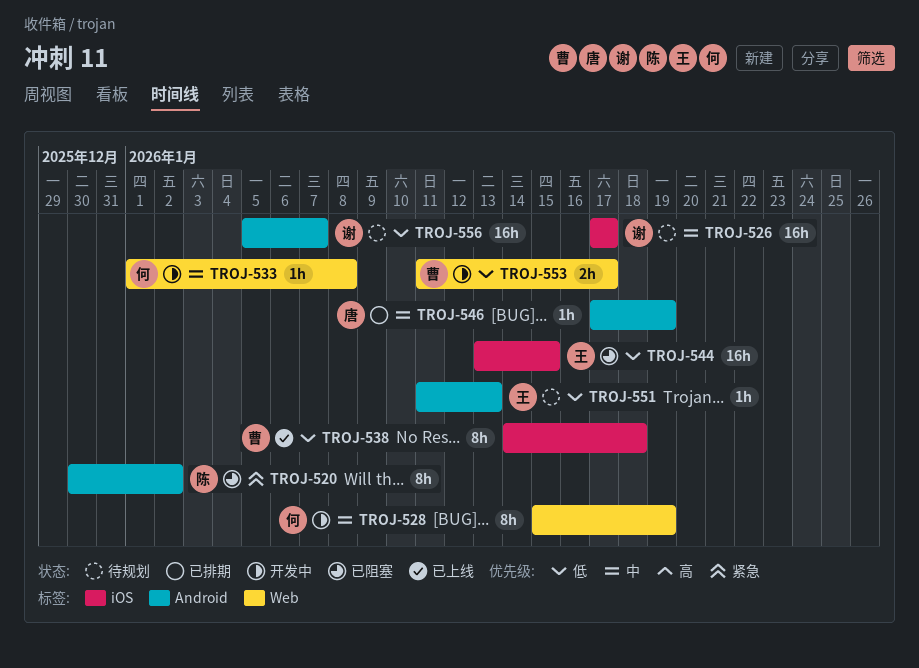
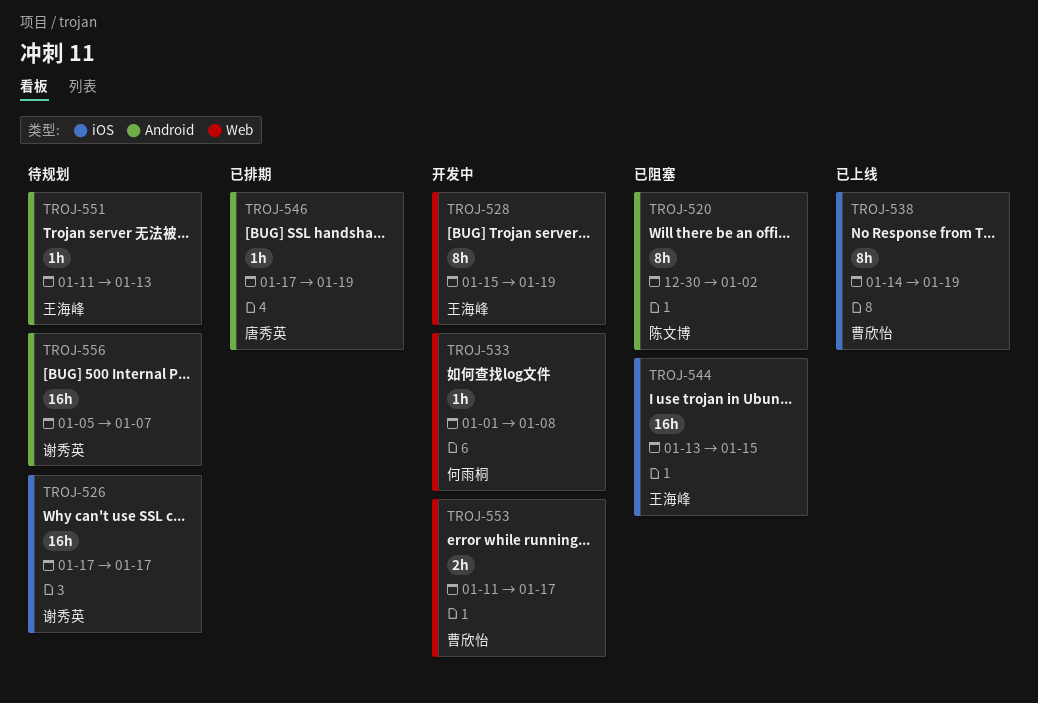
TROJ-528, owner: 何雨桐 -> 王海峰
TROJ-538, due: Jan 18 -> Jan 19

